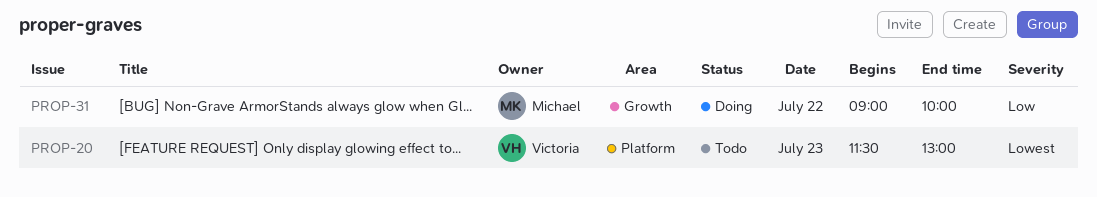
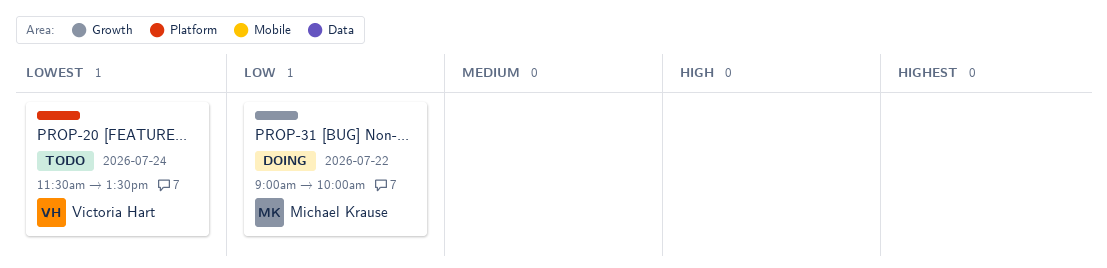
PROP-20, day: Jul 23 -> Jul 24
PROP-20, ends: 13:00 -> 13:30

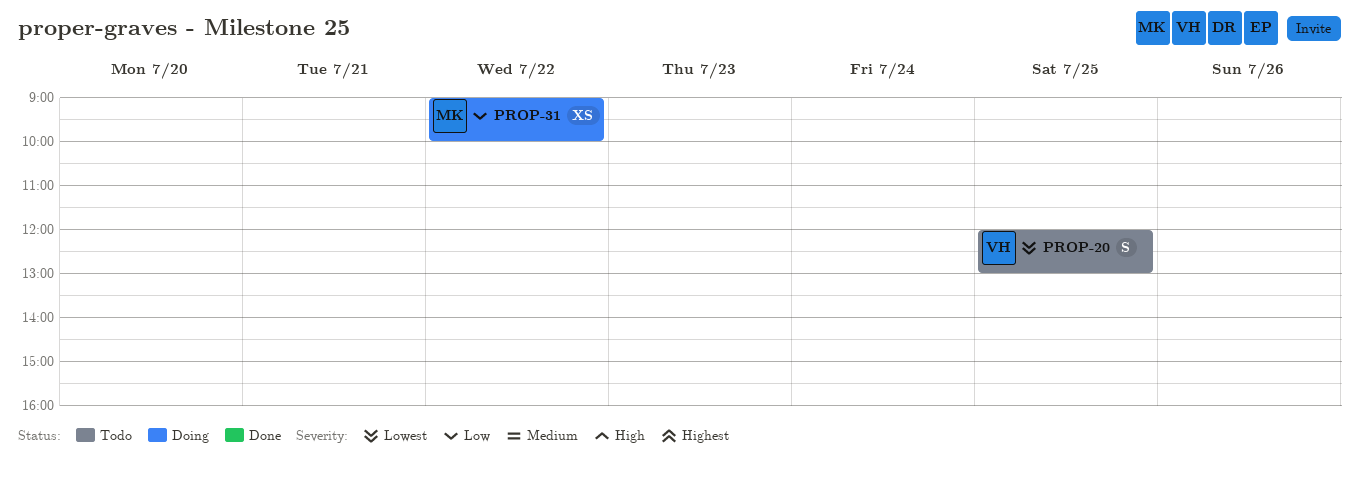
PROP-20, day: Jul 24 -> Jul 25
PROP-20, begins: 11:30 -> 12:00
PROP-20, ends: 13:30 -> 13:00

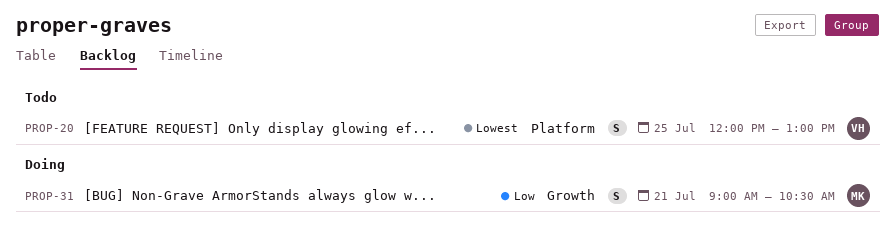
PROP-31, estimate: XS -> S
PROP-31, day: Jul 22 -> Jul 21
PROP-31, ends: 10:00 -> 10:30

